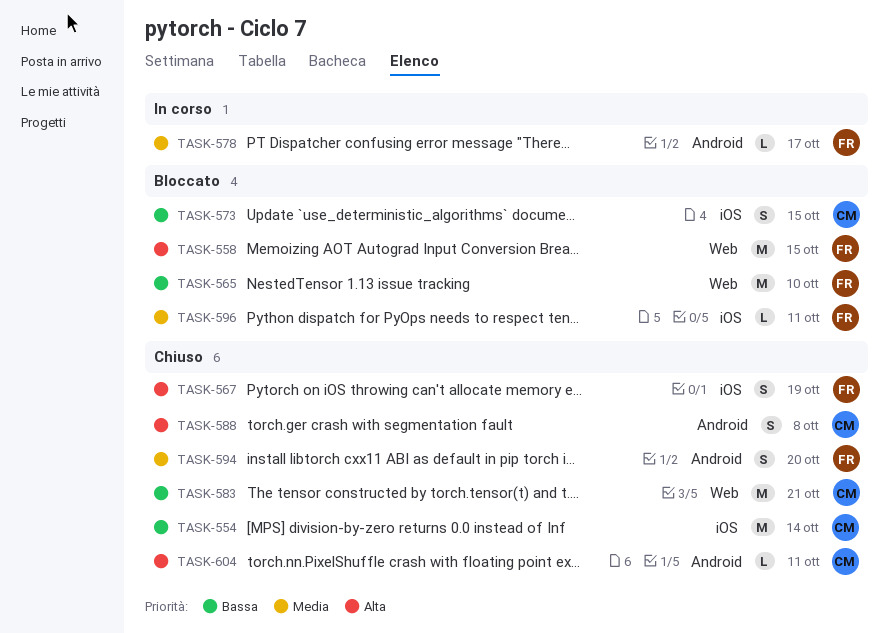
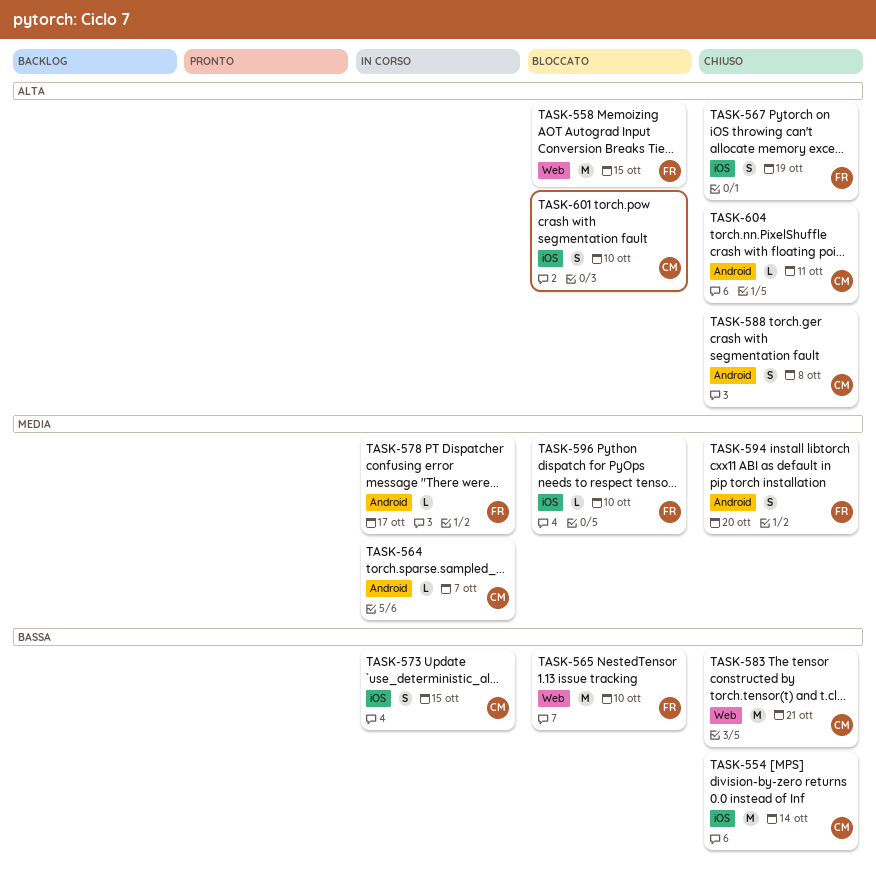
TASK-564: none -> present
TASK-573, status: Bloccato -> In corso
TASK-596, due: Oct 11 -> Oct 10
TASK-601: none -> present

